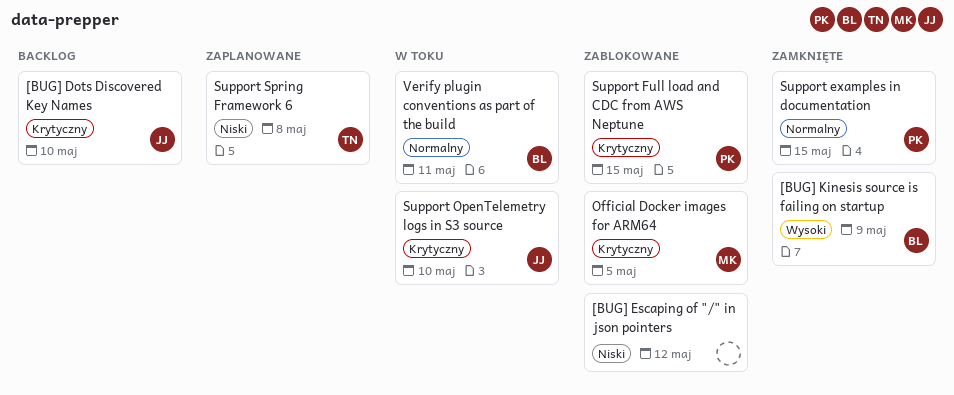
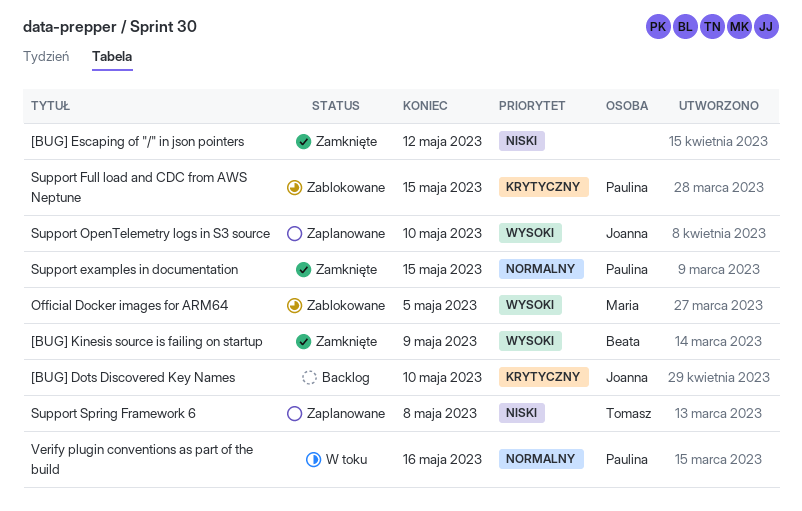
[BUG] Escaping of "/" in json pointers, status: Zablokowane -> Zamknięte
Official Docker images for ARM64, priority: Krytyczny -> Wysoki
Support OpenTelemetry logs in S3 source, status: W toku -> Zaplanowane
Support OpenTelemetry logs in S3 source, priority: Krytyczny -> Wysoki
Verify plugin conventions as part of the build, owner: Beata -> Paulina
Verify plugin conventions as part of the build, due: May 11 -> May 16

